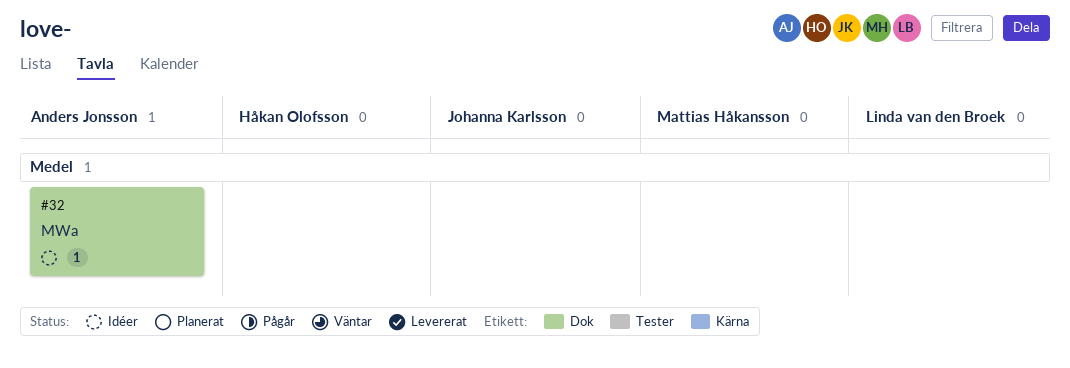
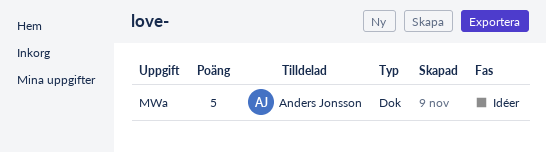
MWa, estimate: 1 -> 5

